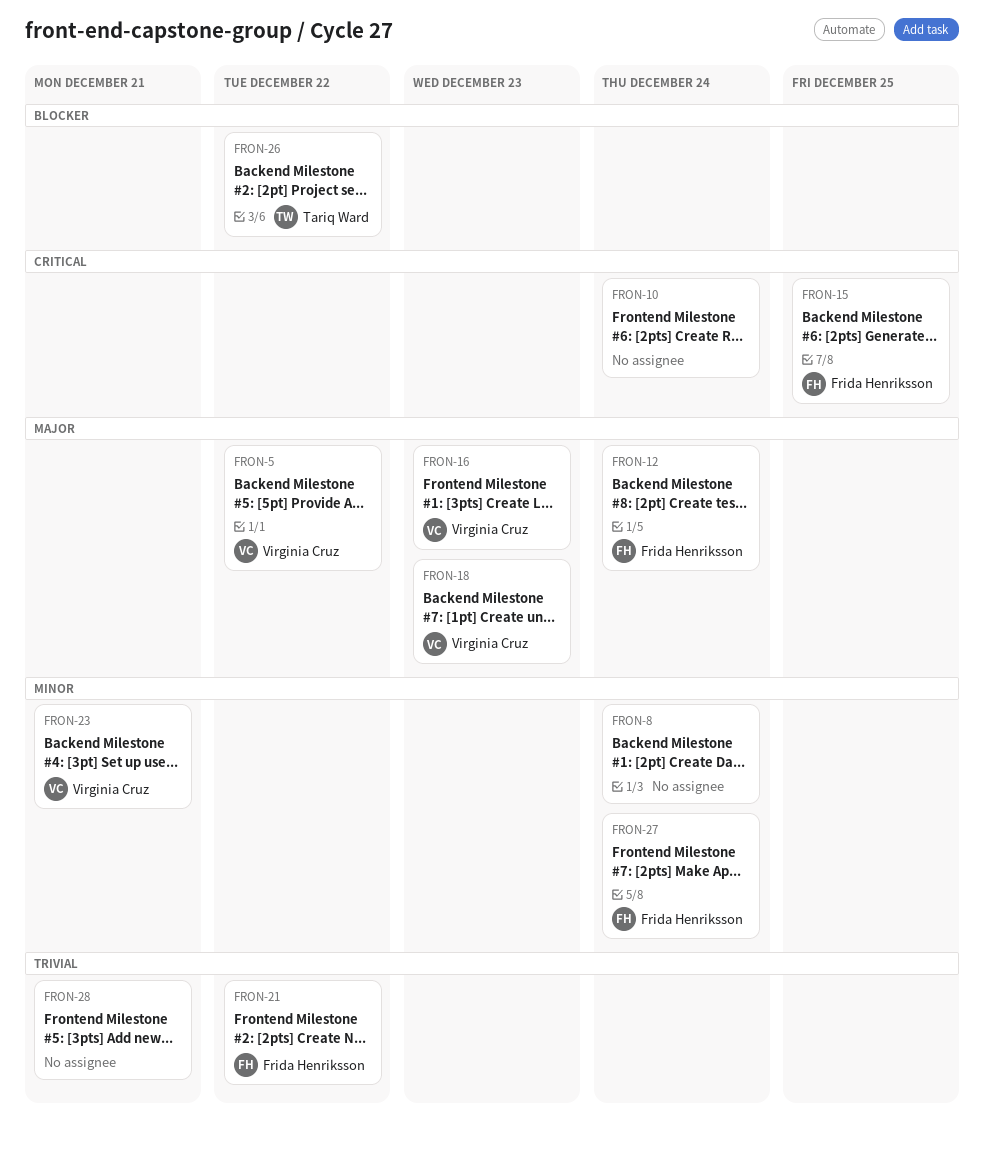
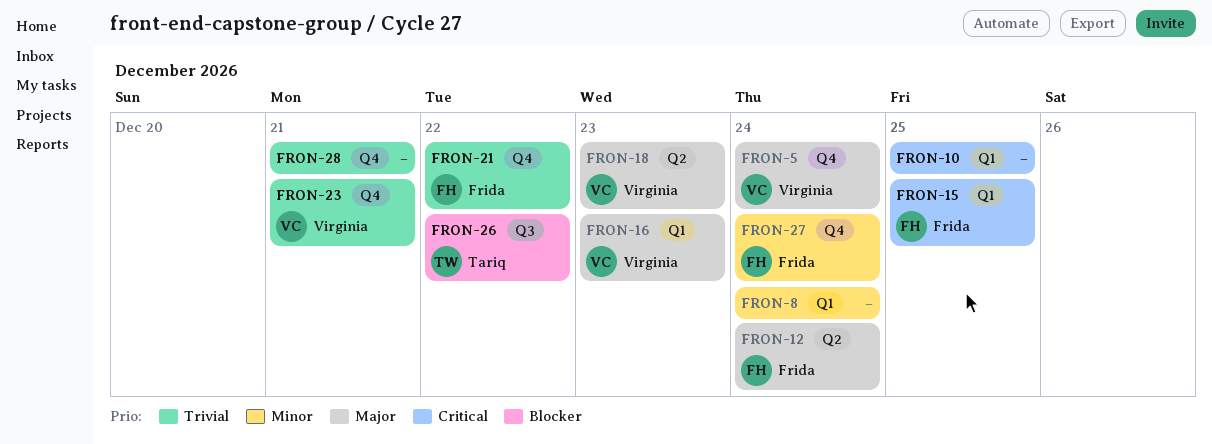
FRON-5, due: Dec 22 -> Dec 24
FRON-10, due: Dec 24 -> Dec 25
FRON-23, priority: Minor -> Trivial

